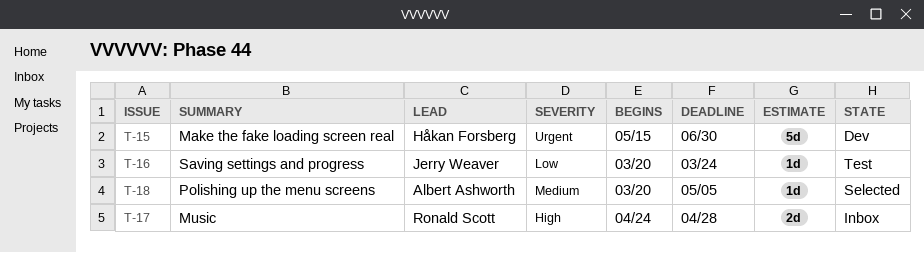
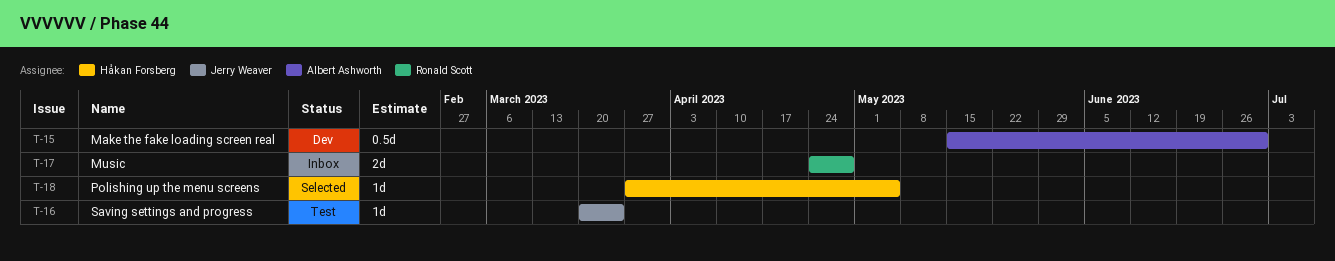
T-15, owner: Håkan Forsberg -> Albert Ashworth
T-15, estimate: 5d -> 0.5d
T-18, owner: Albert Ashworth -> Håkan Forsberg
T-18, start: Mar 20 -> Mar 27

